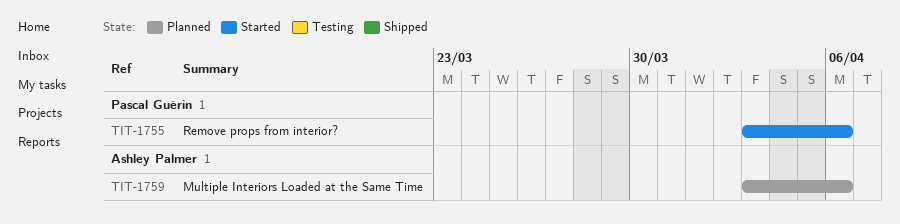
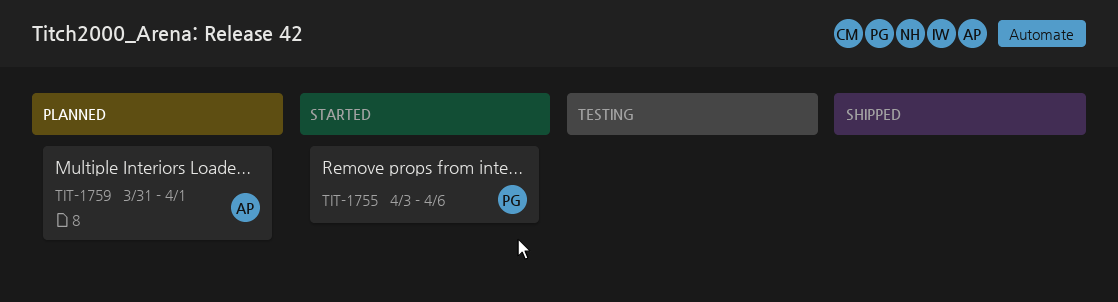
TIT-1759, start: Apr 3 -> Mar 31
TIT-1759, due: Apr 6 -> Apr 1

